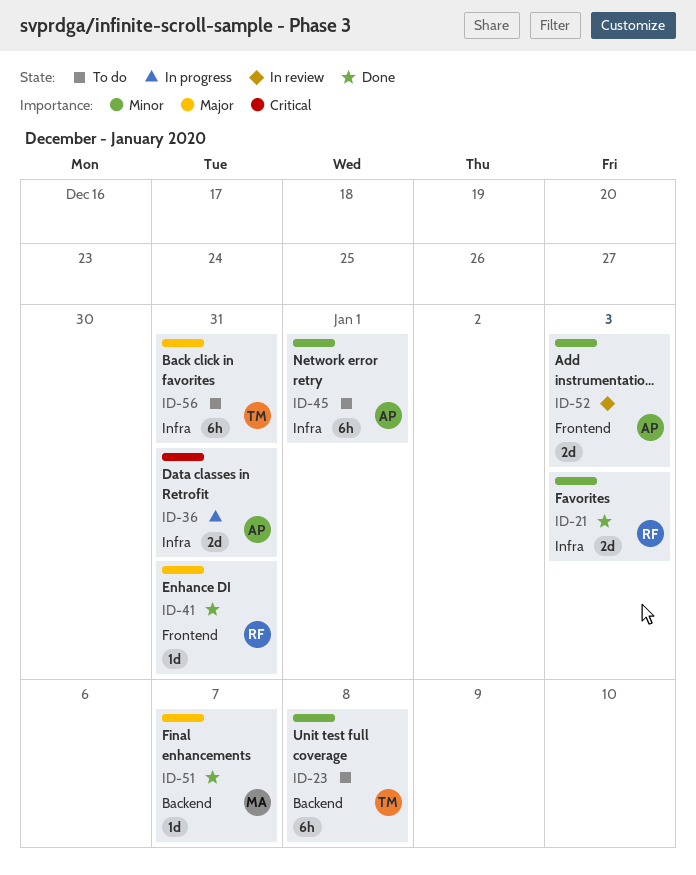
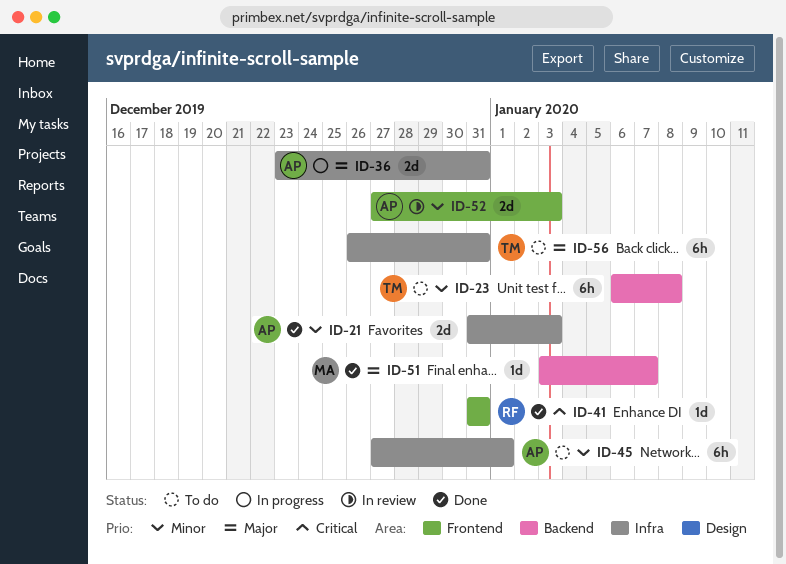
ID-21, owner: RF -> AP
ID-36, priority: Critical -> Major
ID-41, priority: Major -> Critical

